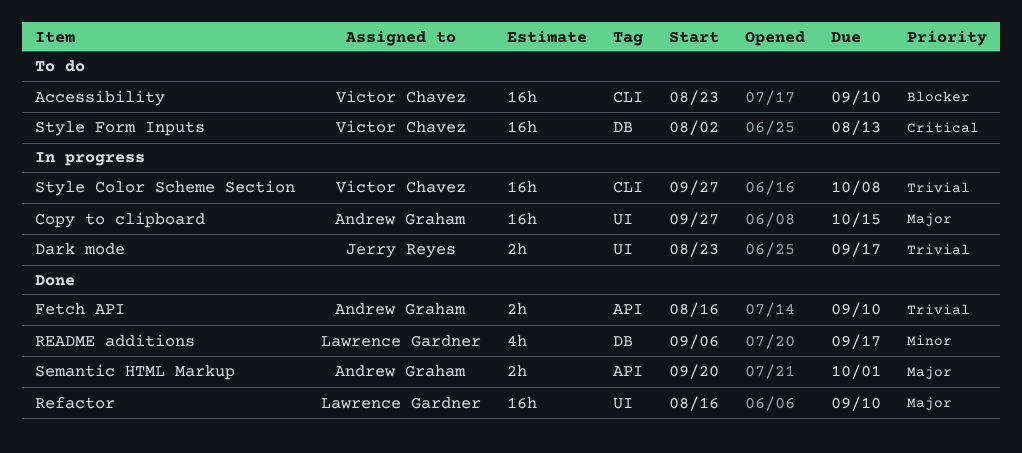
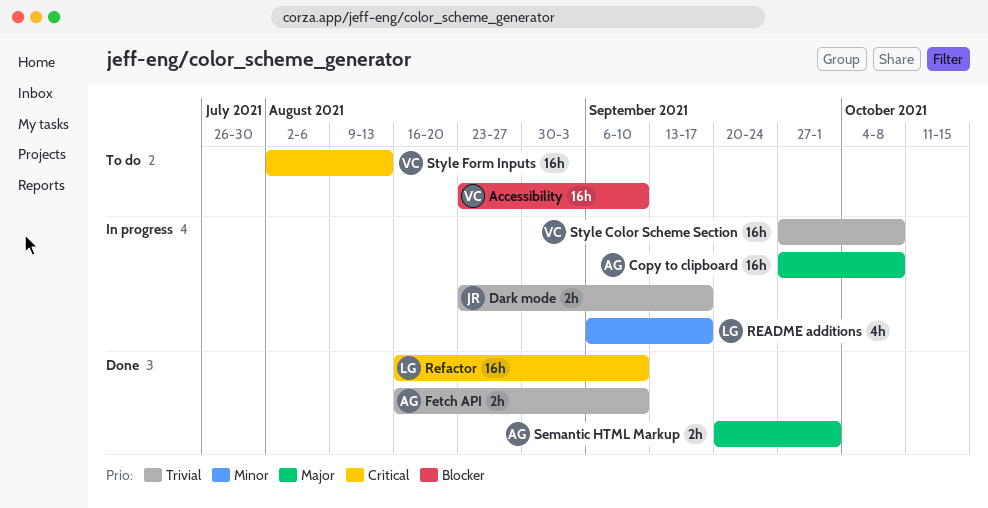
Copy to clipboard, due: Oct 15 -> Oct 8
README additions, status: Done -> In progress
Refactor, priority: Major -> Critical

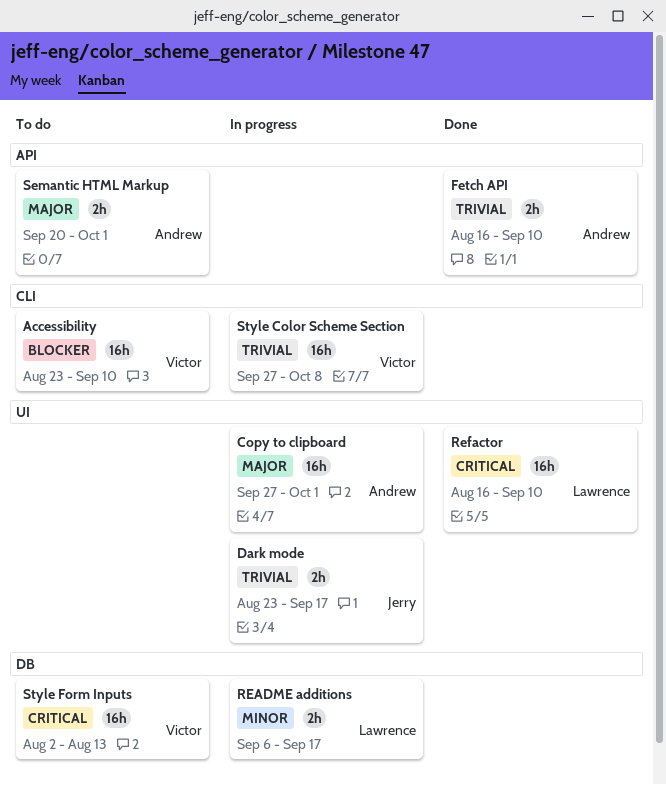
Copy to clipboard, due: Oct 8 -> Oct 1
README additions, estimate: 4h -> 2h
Semantic HTML Markup, status: Done -> To do

